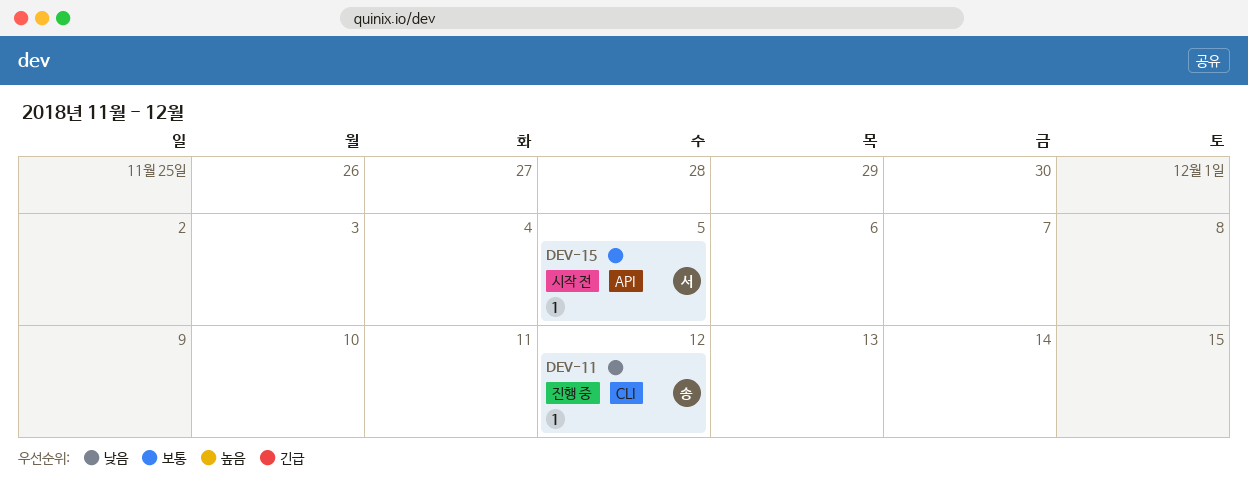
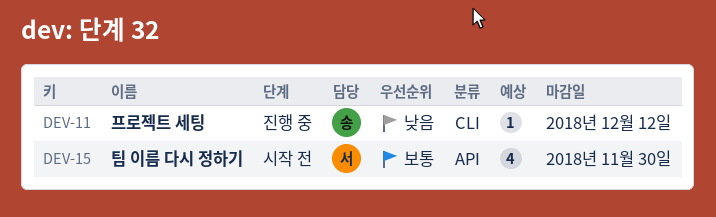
DEV-15, estimate: 1 -> 4
DEV-15, due: Dec 5 -> Nov 30

